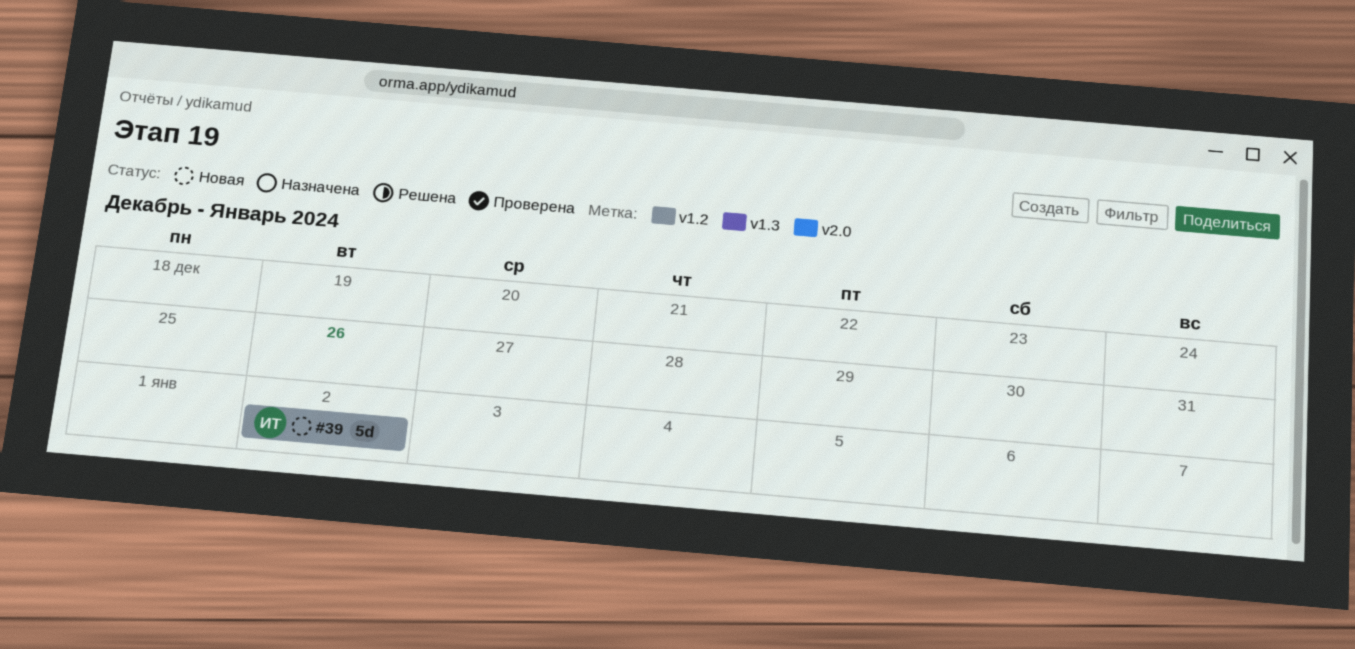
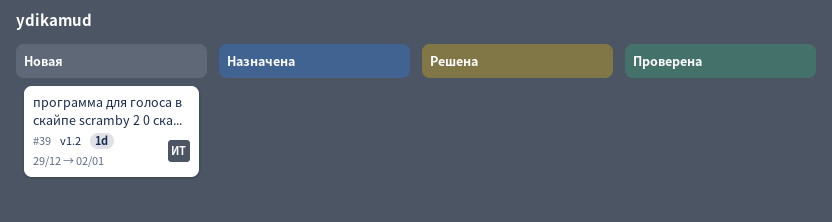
#39, estimate: 5d -> 1d
#39, start: Jan 2 -> Dec 29

